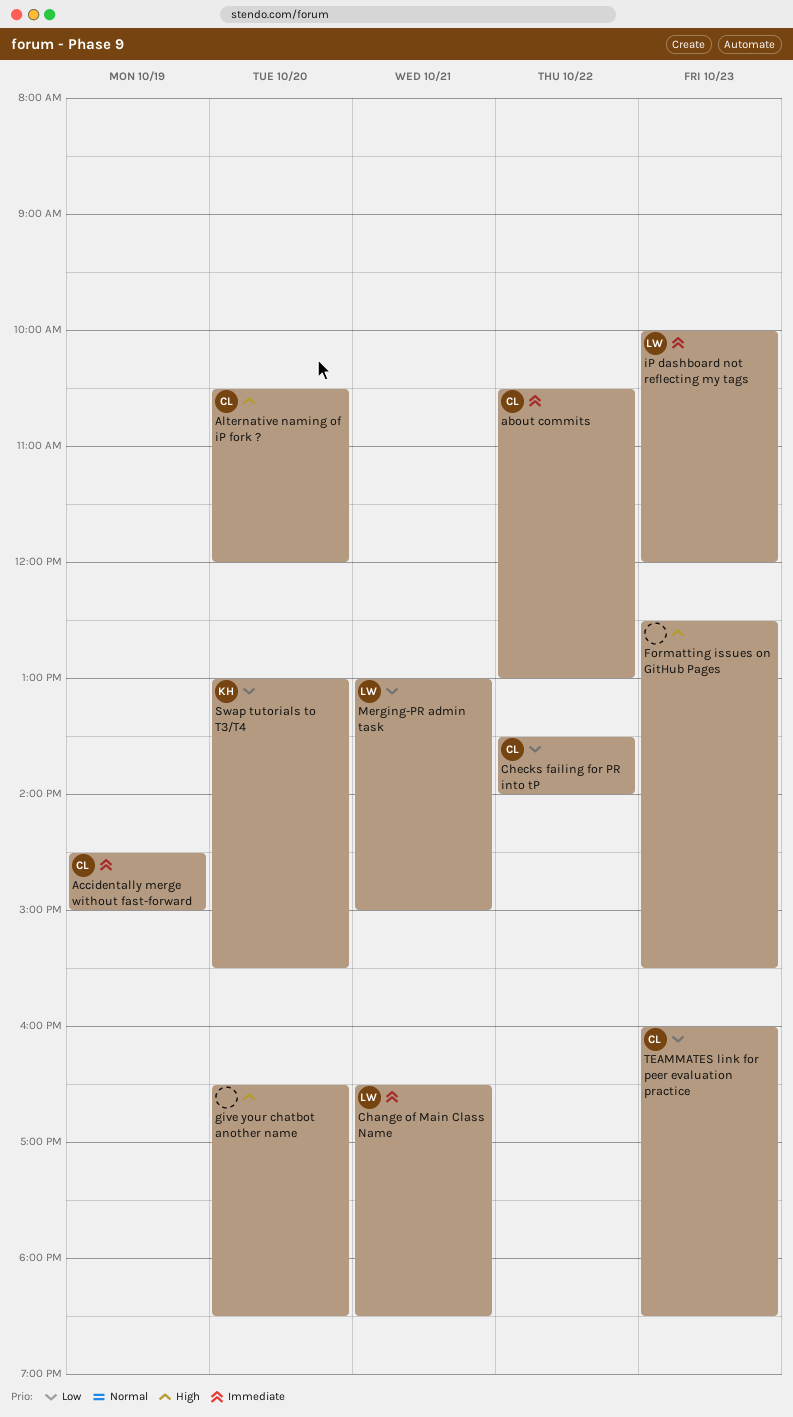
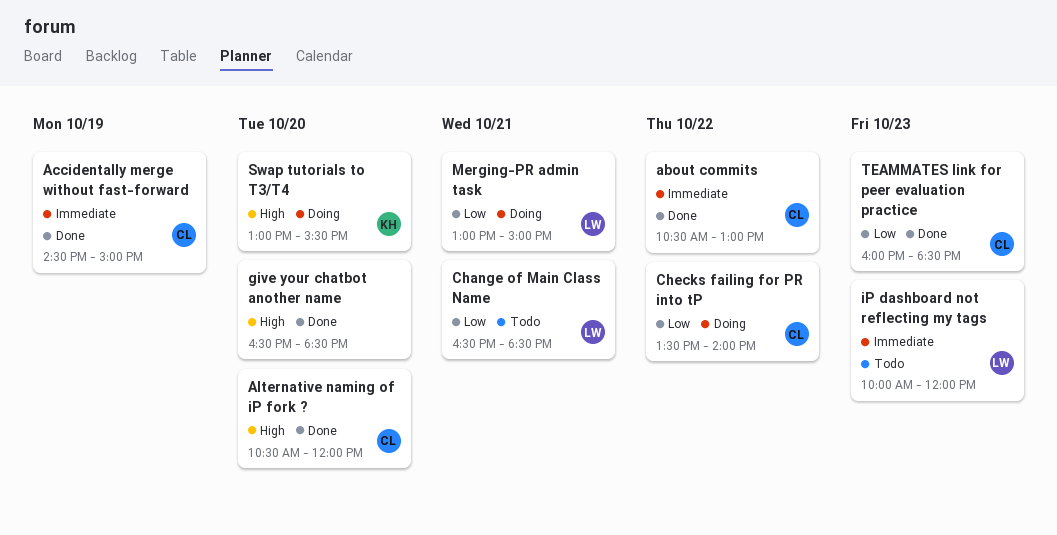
Change of Main Class Name, priority: Immediate -> Low
Formatting issues on GitHub Pages: present -> none
Swap tutorials to T3/T4, priority: Low -> High

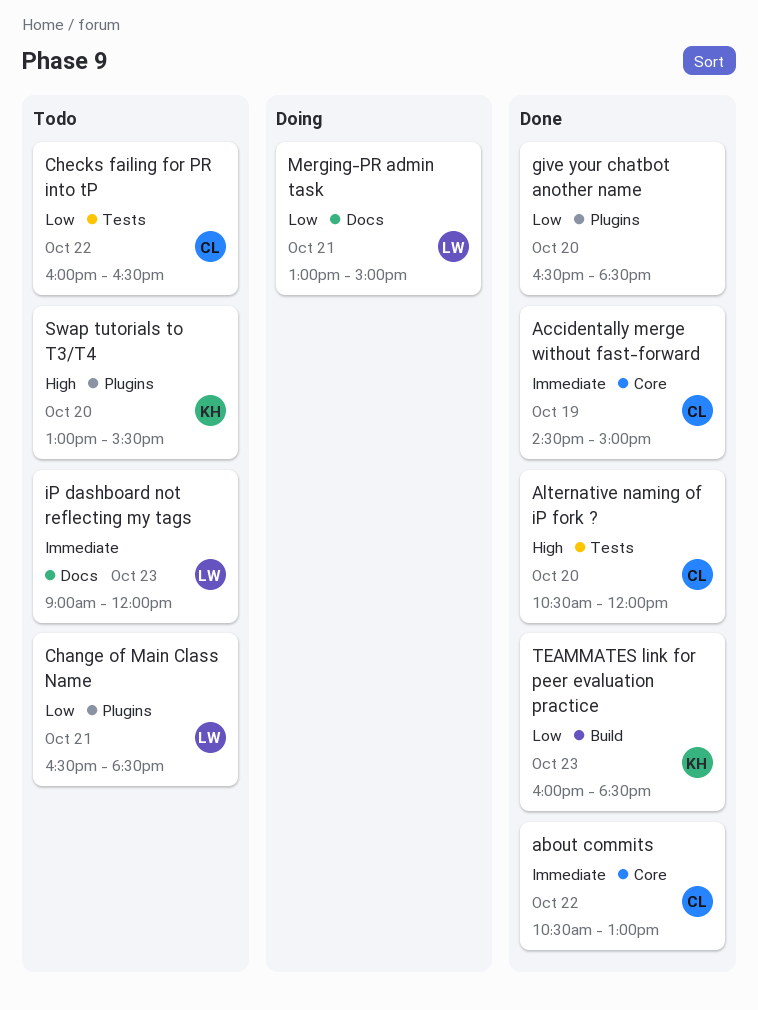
Checks failing for PR into tP, status: Doing -> Todo
Checks failing for PR into tP, begins: 13:30 -> 16:00
Checks failing for PR into tP, ends: 14:00 -> 16:30
give your chatbot another name, priority: High -> Low
iP dashboard not reflecting my tags, begins: 10:00 -> 09:00
Swap tutorials to T3/T4, status: Doing -> Todo
TEAMMATES link for peer evaluation practice, owner: CL -> KH

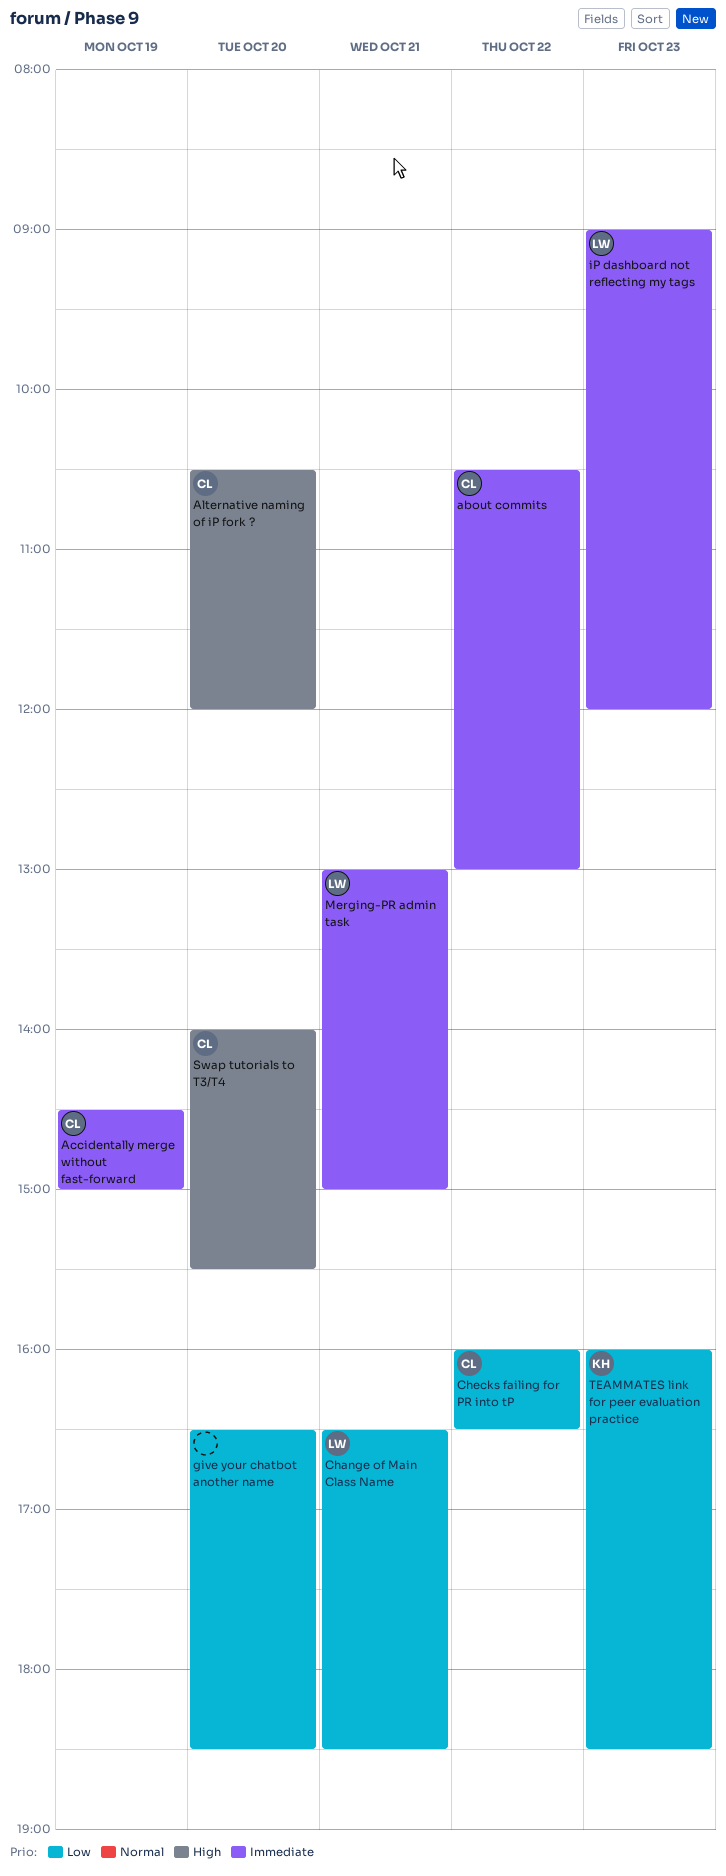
Merging-PR admin task, priority: Low -> Immediate
Swap tutorials to T3/T4, owner: KH -> CL
Swap tutorials to T3/T4, begins: 13:00 -> 14:00

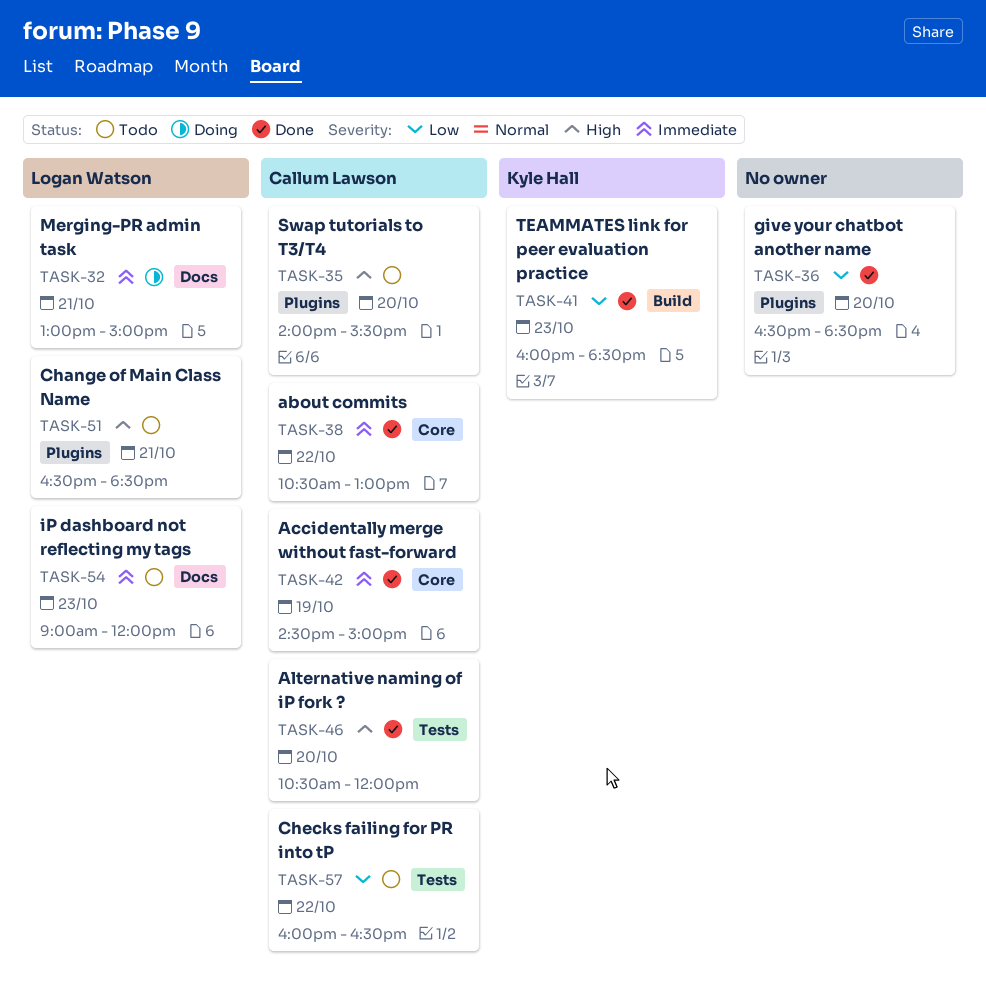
Change of Main Class Name, priority: Low -> High

